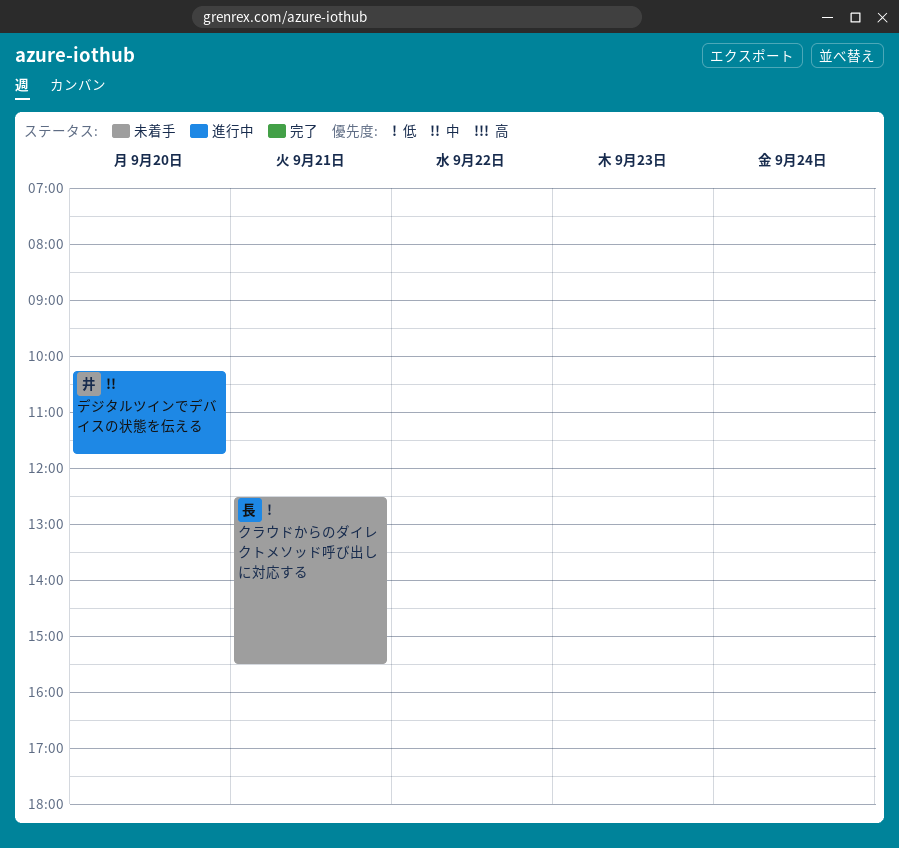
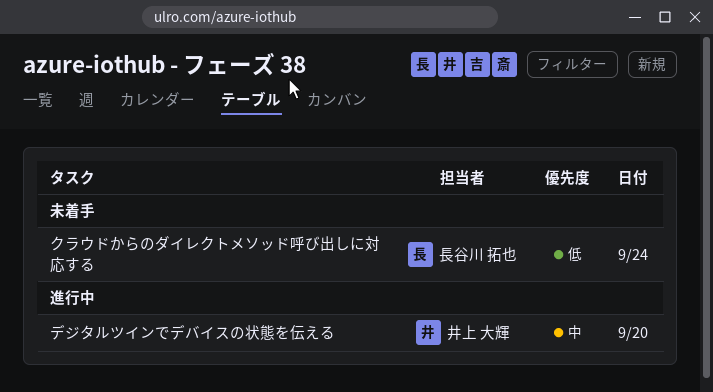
クラウドからのダイレクトメソッド呼び出しに対応する, day: Sep 21 -> Sep 24

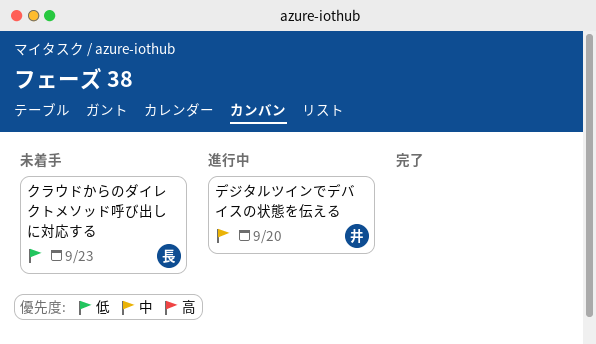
クラウドからのダイレクトメソッド呼び出しに対応する, day: Sep 24 -> Sep 23

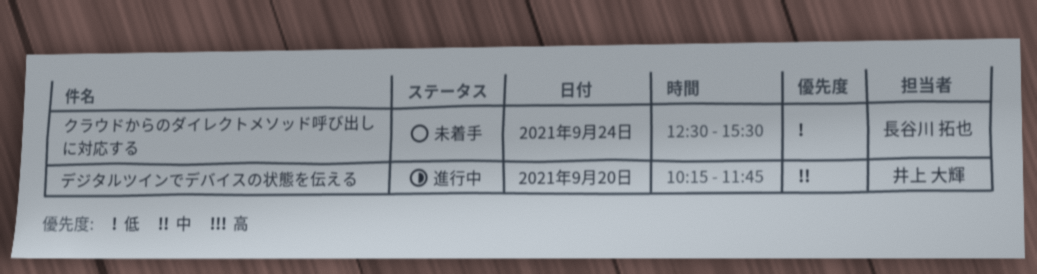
クラウドからのダイレクトメソッド呼び出しに対応する, day: Sep 23 -> Sep 24

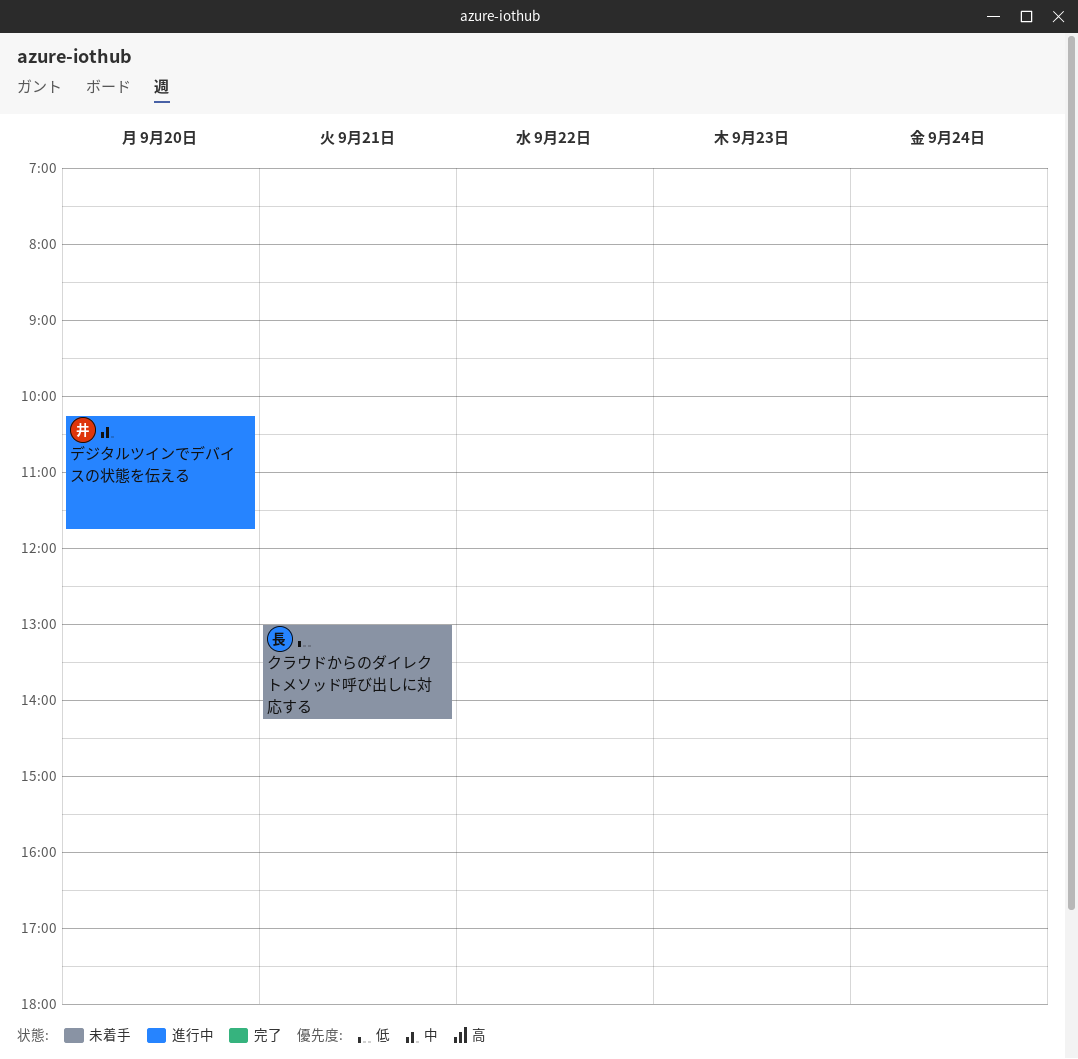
クラウドからのダイレクトメソッド呼び出しに対応する, day: Sep 24 -> Sep 21
クラウドからのダイレクトメソッド呼び出しに対応する, begins: 12:30 -> 13:00
クラウドからのダイレクトメソッド呼び出しに対応する, ends: 15:30 -> 14:15

